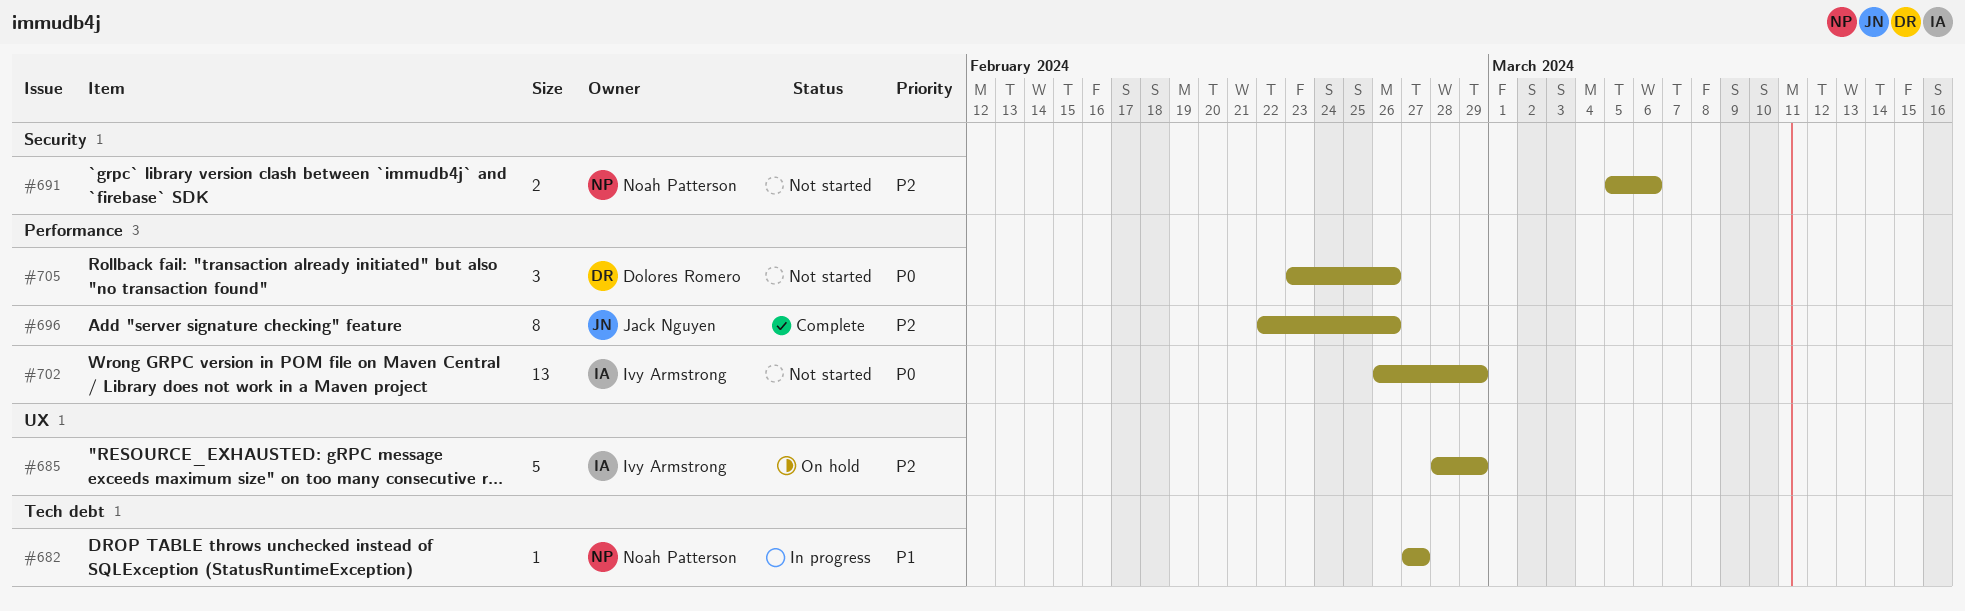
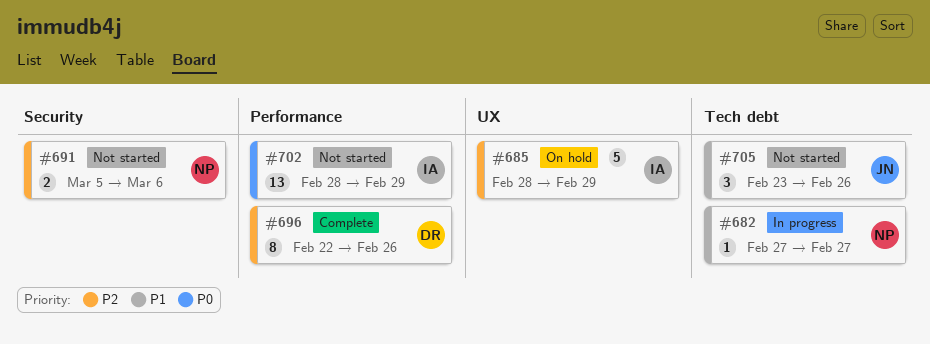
#696, owner: Jack Nguyen -> Dolores Romero
#702, start: Feb 26 -> Feb 28
#705, owner: Dolores Romero -> Jack Nguyen
#705, priority: P0 -> P1
#705, label: Performance -> Tech debt

